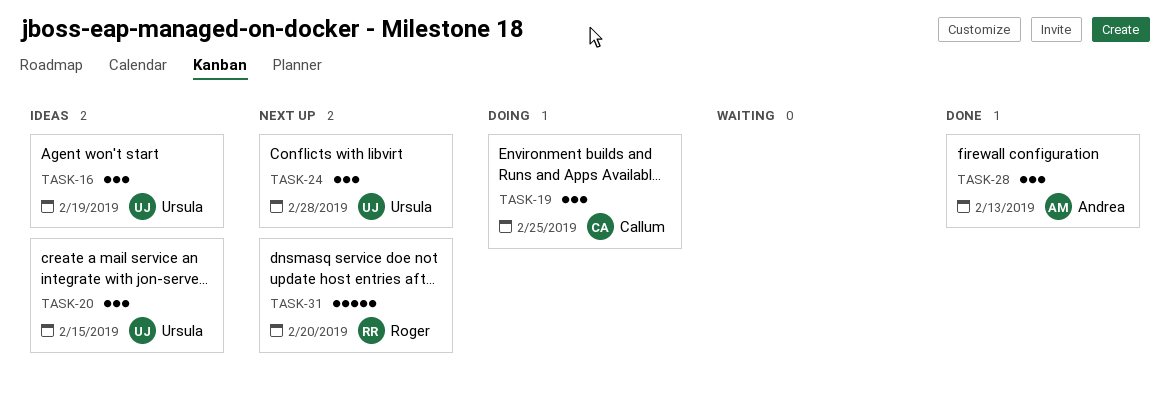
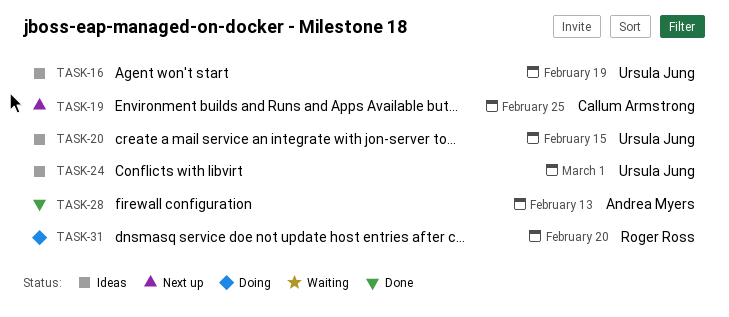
TASK-19, status: Doing -> Next up
TASK-24, status: Next up -> Ideas
TASK-24, due: Feb 28 -> Mar 1
TASK-31, status: Next up -> Doing

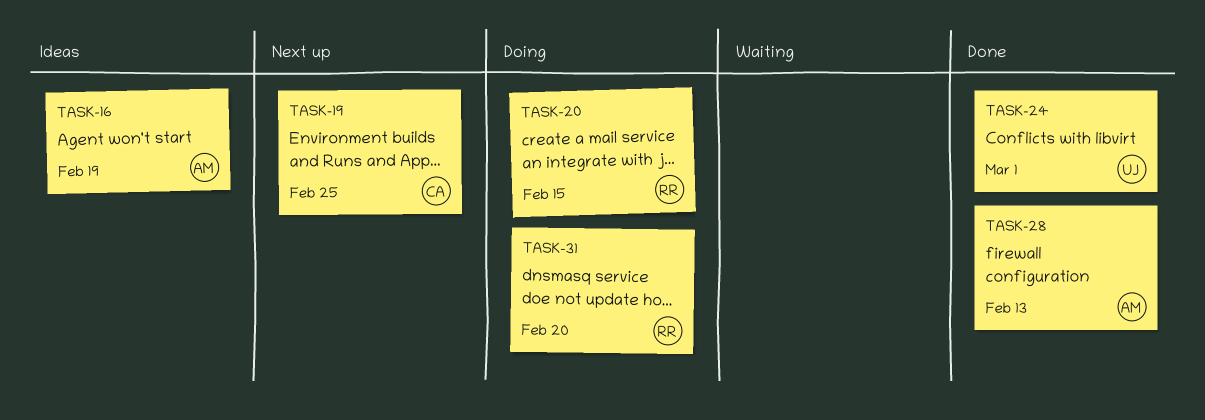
TASK-16, owner: Ursula Jung -> Andrea Myers
TASK-20, status: Ideas -> Doing
TASK-20, owner: Ursula Jung -> Roger Ross
TASK-24, status: Ideas -> Done

